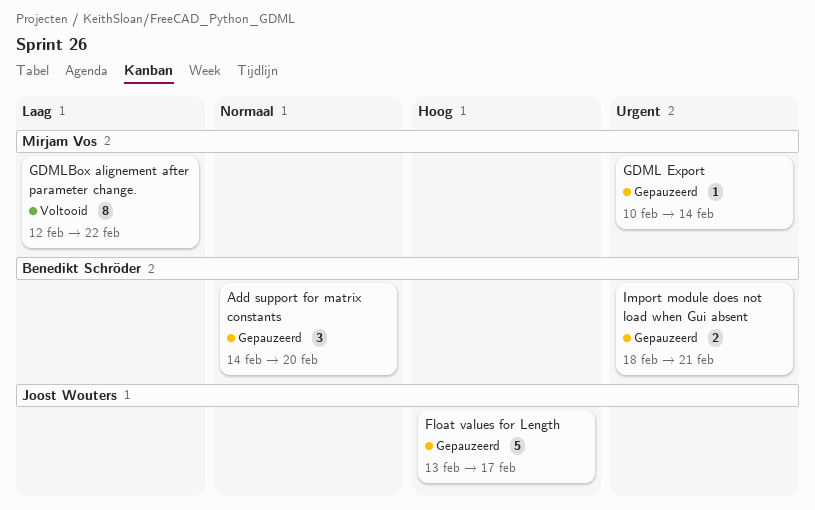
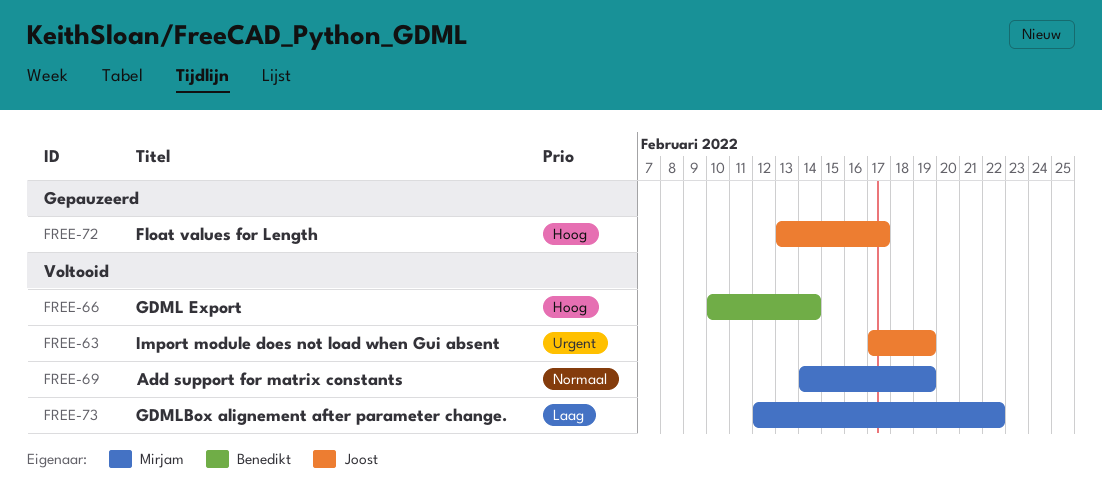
Add support for matrix constants, status: Gepauzeerd -> Voltooid
Add support for matrix constants, owner: Benedikt Schröder -> Mirjam Vos
Add support for matrix constants, due: Feb 20 -> Feb 19
GDML Export, status: Gepauzeerd -> Voltooid
GDML Export, owner: Mirjam Vos -> Benedikt Schröder
GDML Export, priority: Urgent -> Hoog
Import module does not load when Gui absent, status: Gepauzeerd -> Voltooid
Import module does not load when Gui absent, owner: Benedikt Schröder -> Joost Wouters
Import module does not load when Gui absent, start: Feb 18 -> Feb 17
Import module does not load when Gui absent, due: Feb 21 -> Feb 19

